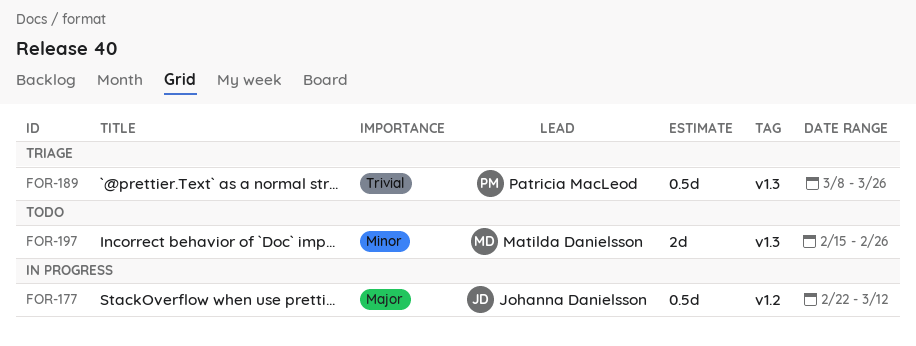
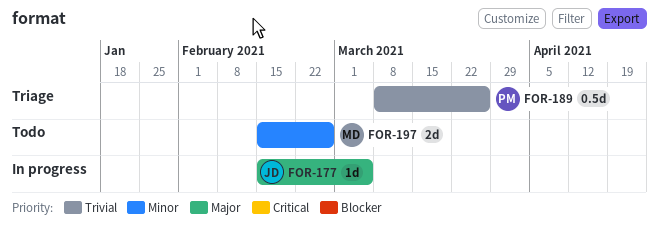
FOR-177, estimate: 0.5d -> 1d
FOR-177, start: Feb 22 -> Feb 15
FOR-177, due: Mar 12 -> Mar 5

